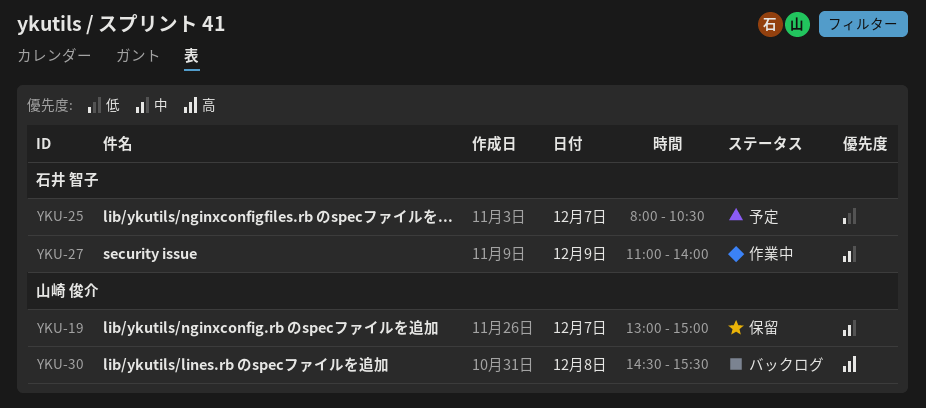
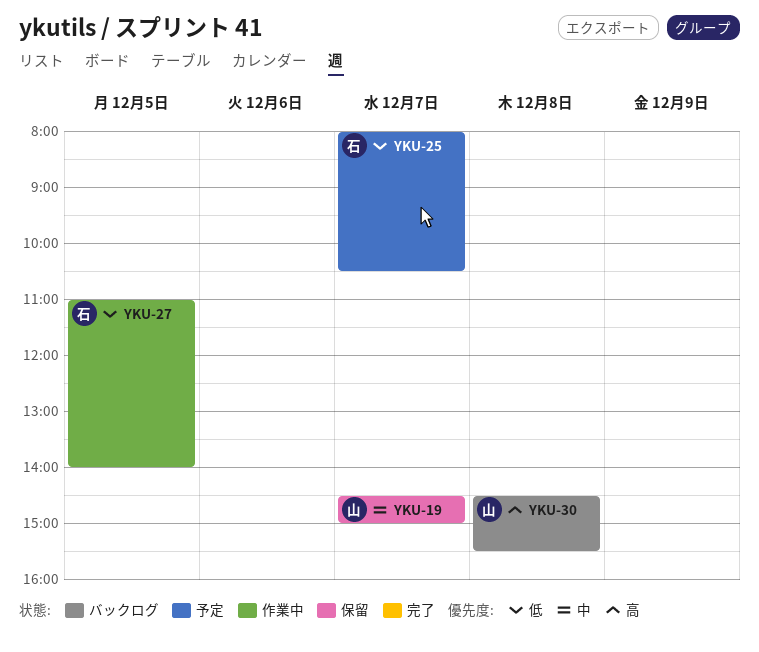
YKU-19, begins: 13:00 -> 14:30
YKU-27, priority: 中 -> 低
YKU-27, day: Dec 9 -> Dec 5

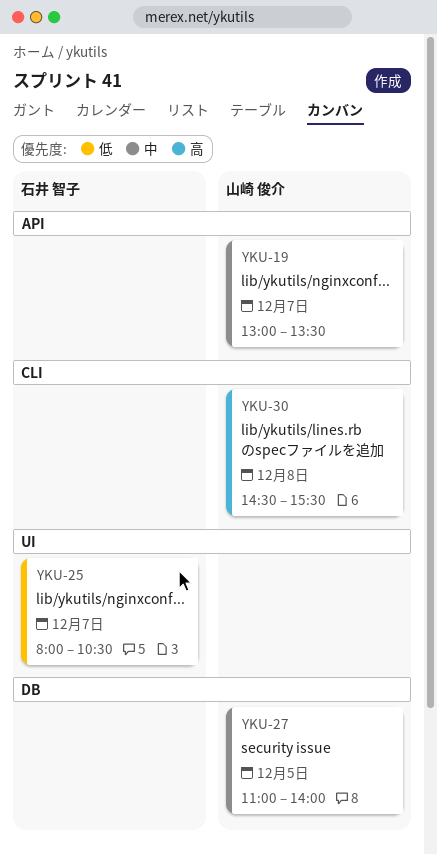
YKU-19, begins: 14:30 -> 13:00
YKU-19, ends: 15:00 -> 13:30
YKU-27, owner: 石井 智子 -> 山崎 俊介
YKU-27, priority: 低 -> 中

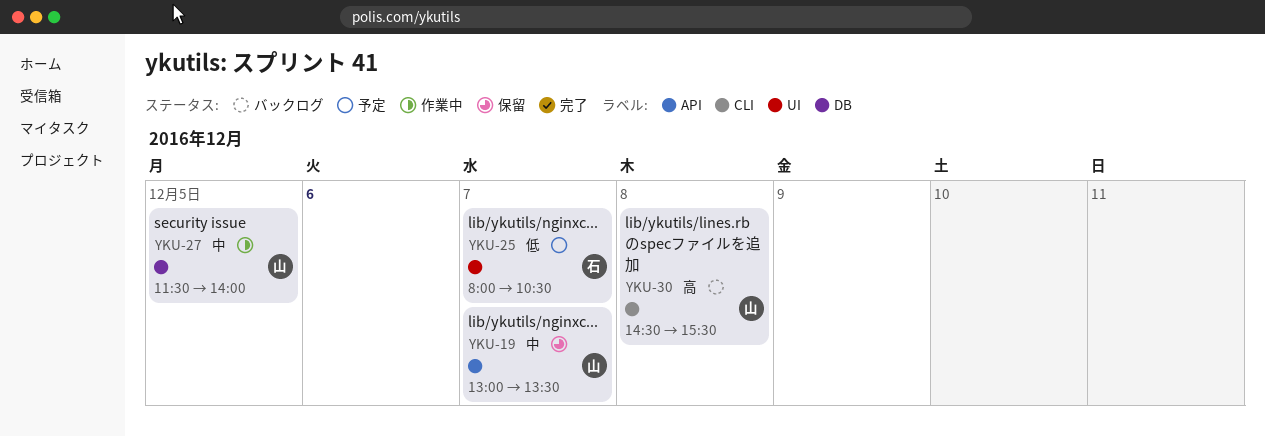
YKU-27, begins: 11:00 -> 11:30

